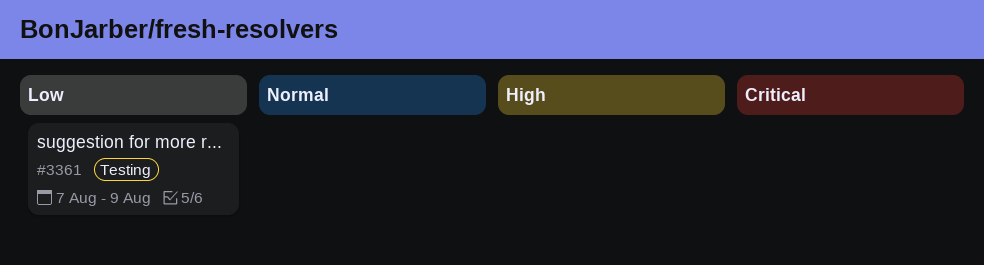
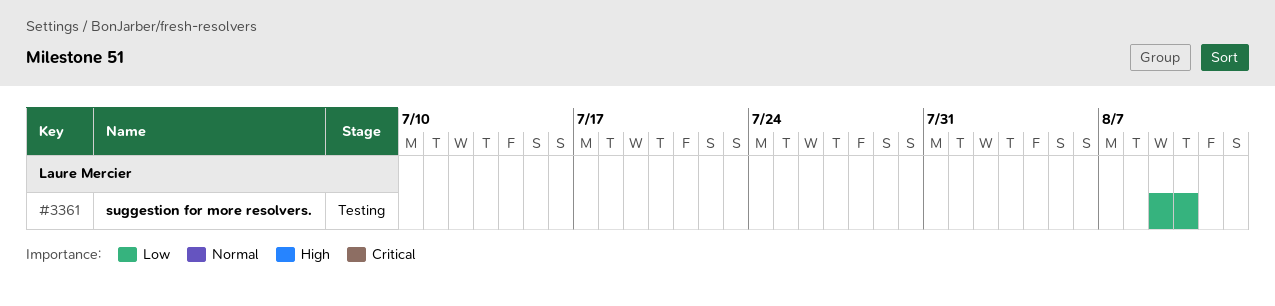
#3361, start: Aug 7 -> Aug 9
#3361, due: Aug 9 -> Aug 10

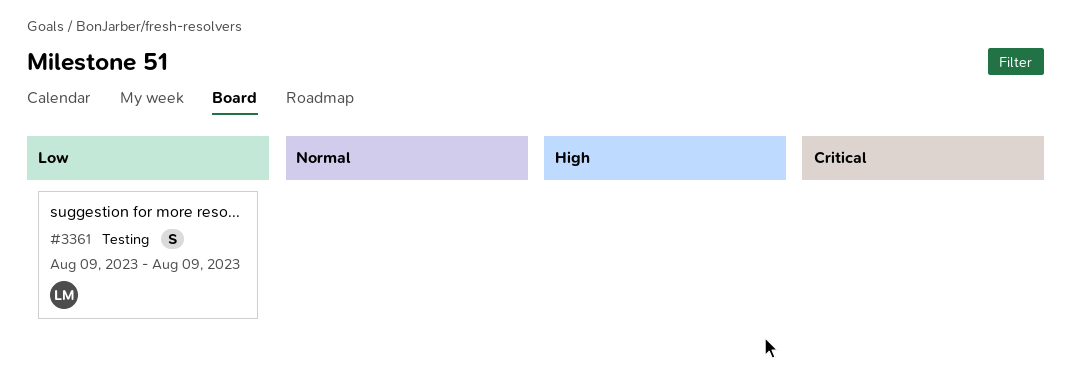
#3361, due: Aug 10 -> Aug 9

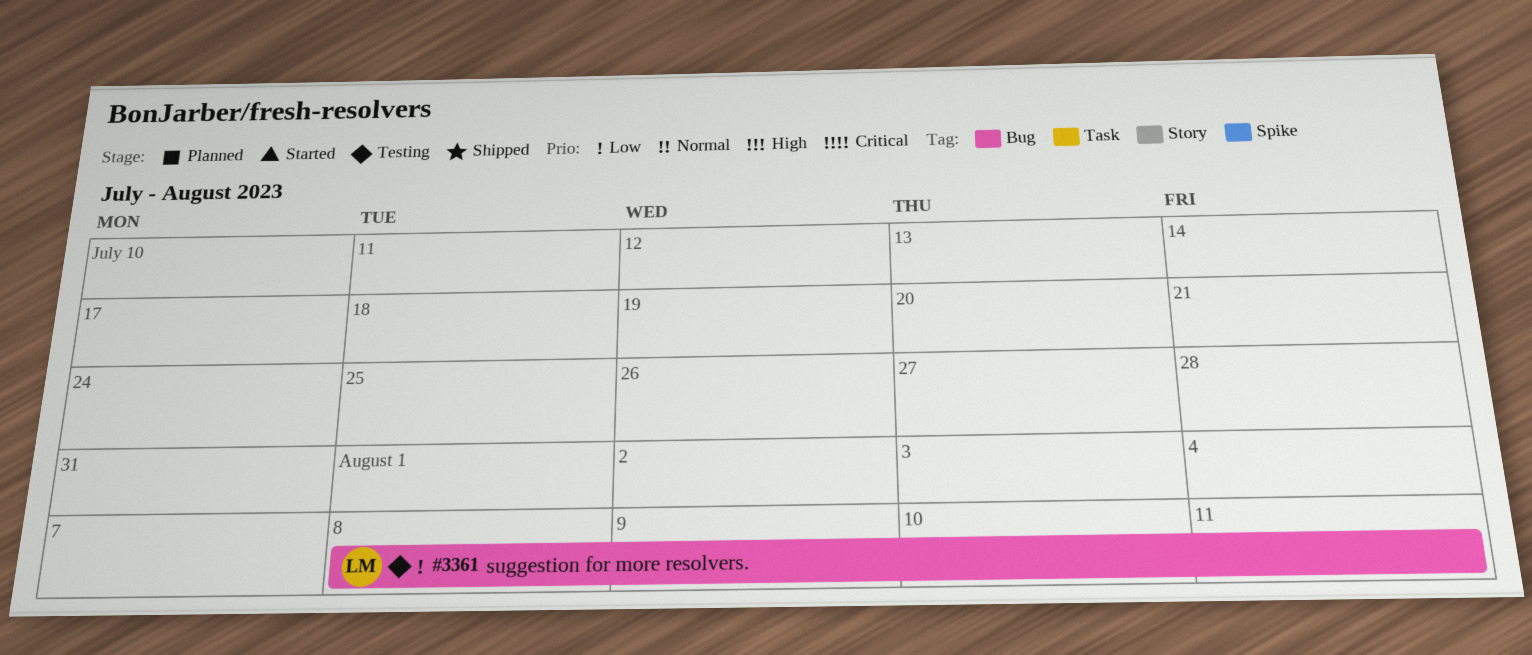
#3361, start: Aug 9 -> Aug 8
#3361, due: Aug 9 -> Aug 11

